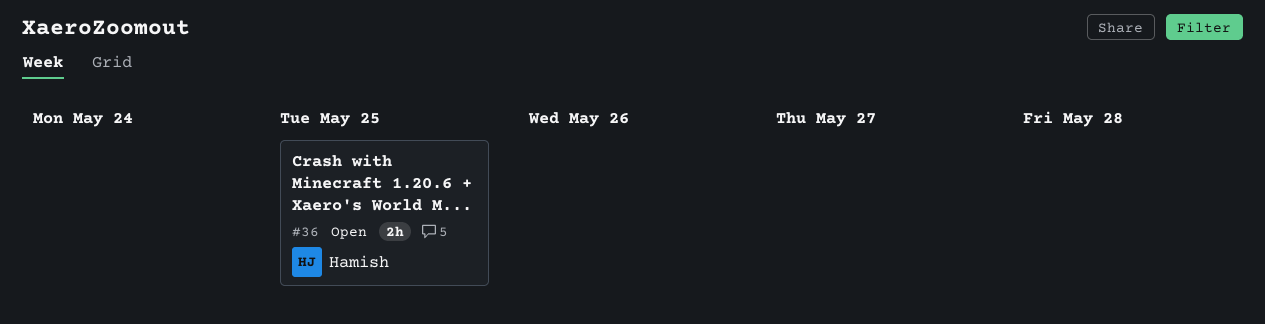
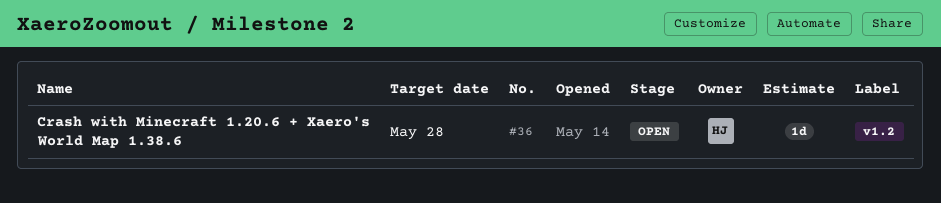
#36, estimate: 2h -> 1d
#36, due: May 25 -> May 28

